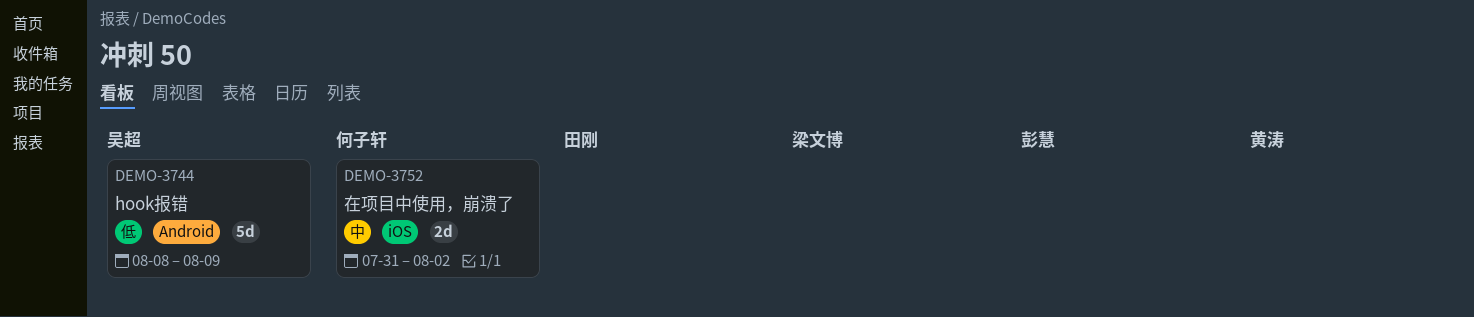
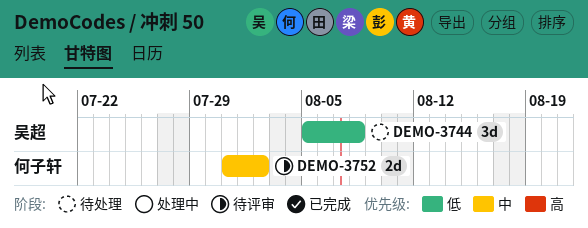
DEMO-3744, estimate: 5d -> 3d
DEMO-3744, start: Aug 8 -> Aug 5
DEMO-3744, due: Aug 9 -> Aug 8

